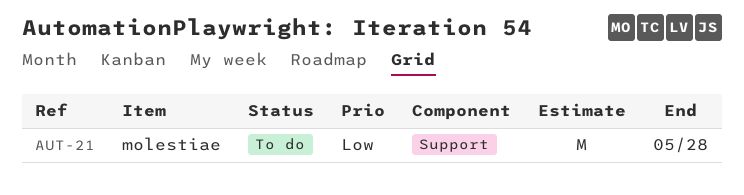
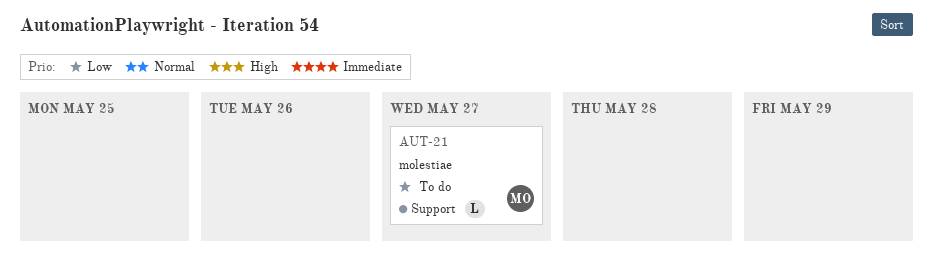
AUT-21, estimate: M -> L
AUT-21, due: May 28 -> May 27

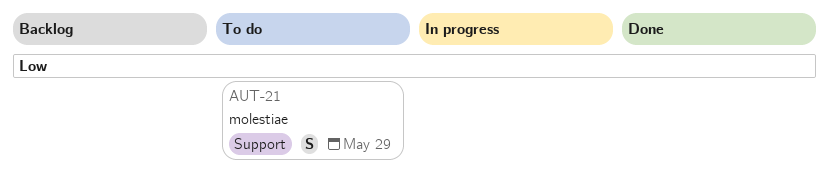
AUT-21, estimate: L -> S
AUT-21, due: May 27 -> May 29

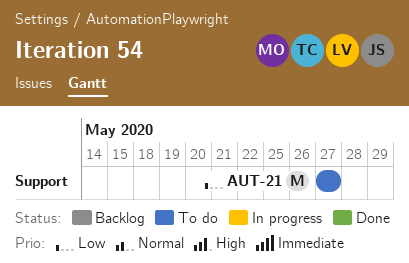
AUT-21, estimate: S -> M
AUT-21, due: May 29 -> May 27

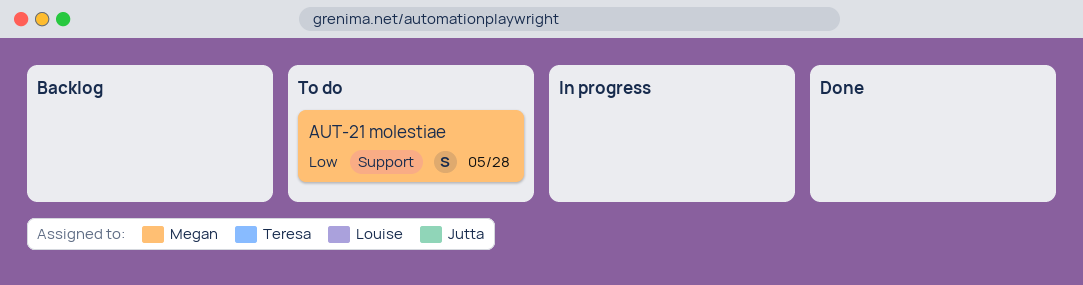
AUT-21, estimate: M -> S
AUT-21, due: May 27 -> May 28

